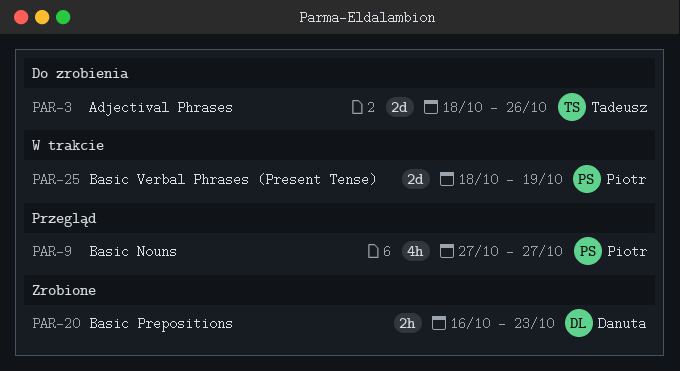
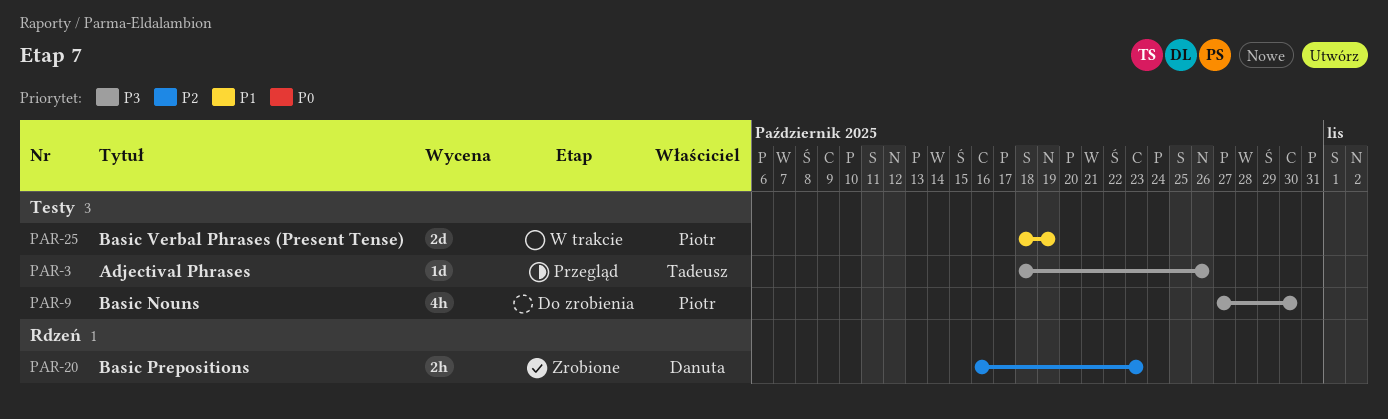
PAR-3, status: Do zrobienia -> Przegląd
PAR-3, estimate: 2d -> 1d
PAR-9, status: Przegląd -> Do zrobienia
PAR-9, due: Oct 27 -> Oct 30

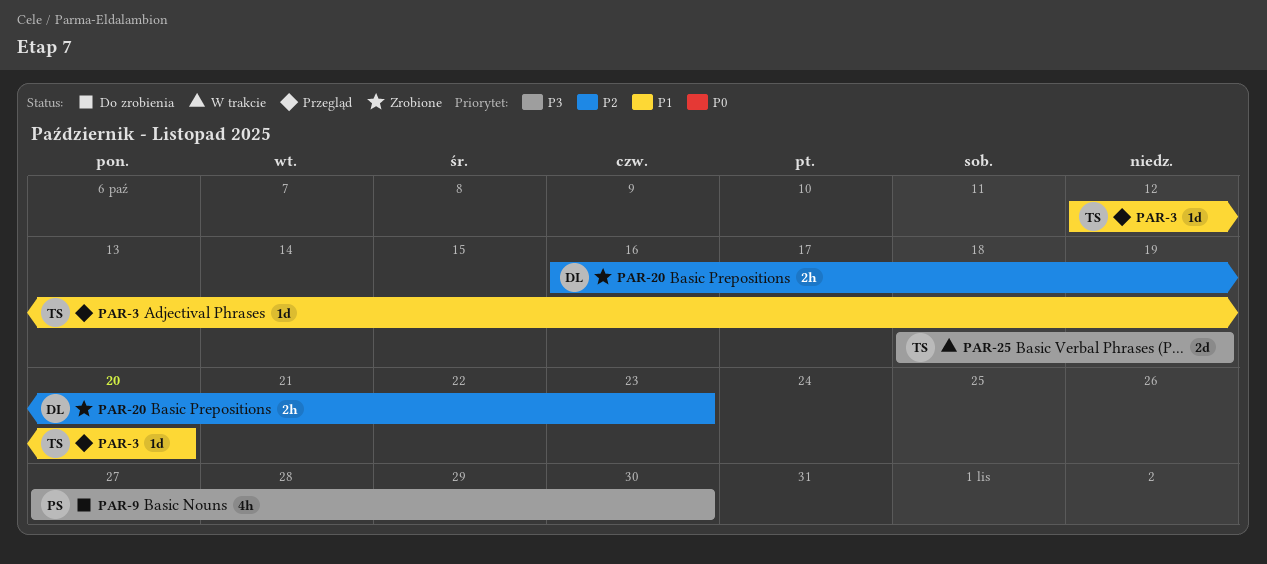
PAR-3, priority: P3 -> P1
PAR-3, start: Oct 18 -> Oct 12
PAR-3, due: Oct 26 -> Oct 20
PAR-25, owner: Piotr -> Tadeusz
PAR-25, priority: P1 -> P3

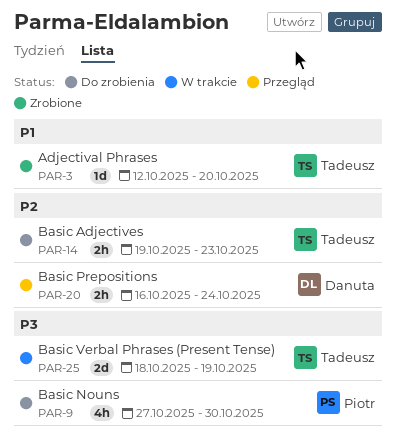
PAR-3, status: Przegląd -> Zrobione
PAR-14: none -> present
PAR-20, status: Zrobione -> Przegląd
PAR-20, due: Oct 23 -> Oct 24

